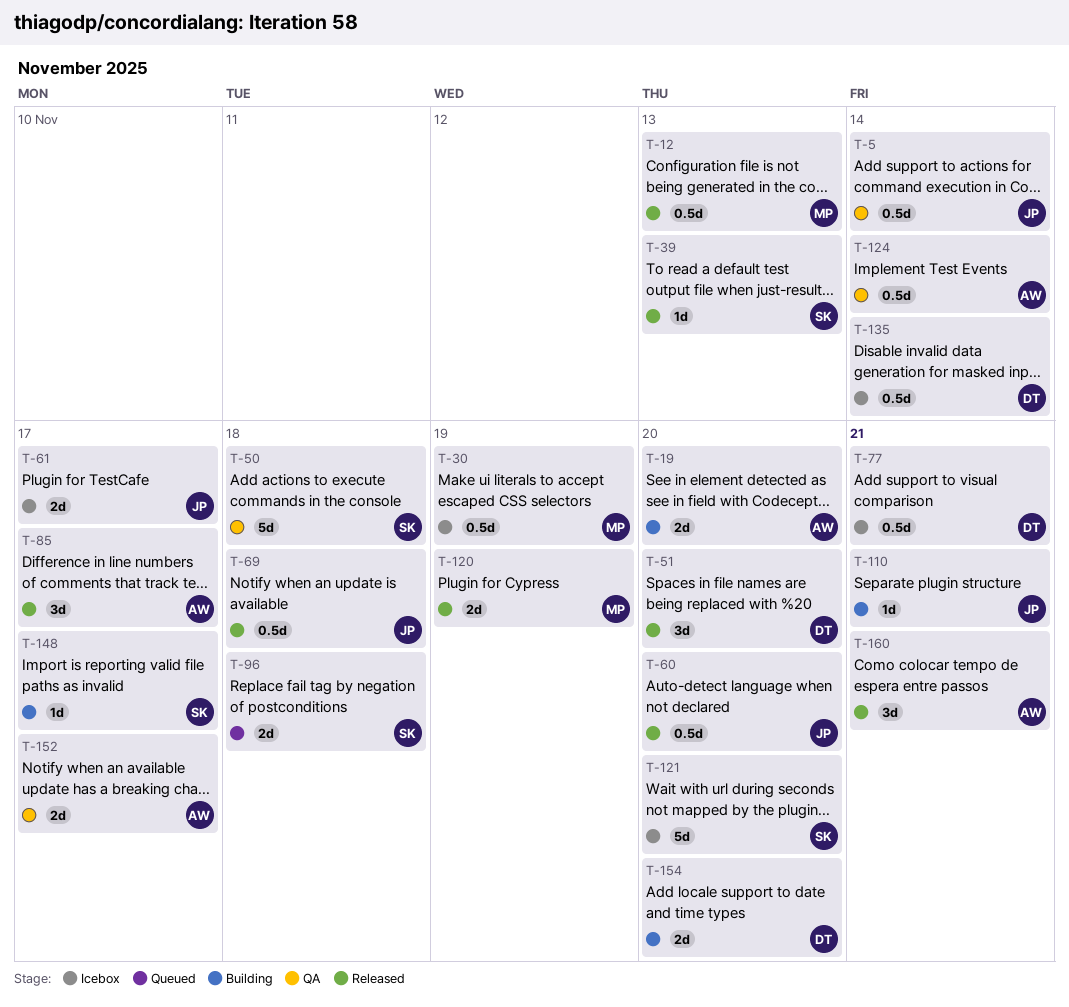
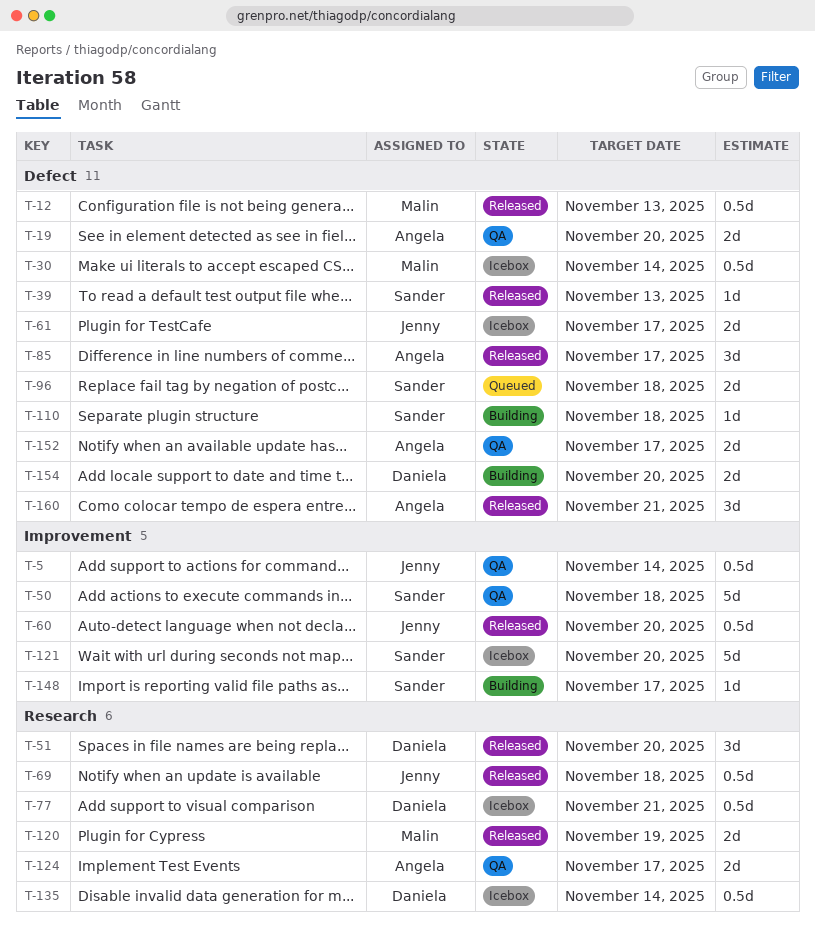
T-19, status: Building -> QA
T-30, due: Nov 19 -> Nov 14
T-110, owner: Jenny -> Sander
T-110, due: Nov 21 -> Nov 18
T-124, estimate: 0.5d -> 2d
T-124, due: Nov 14 -> Nov 17

